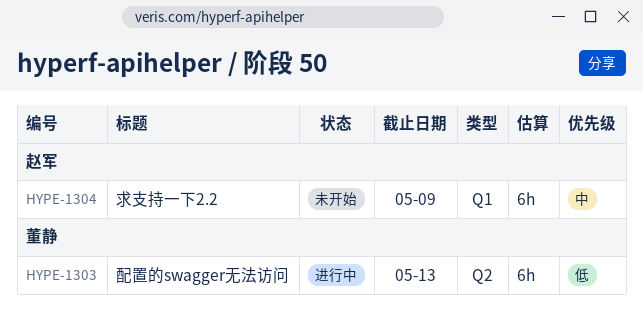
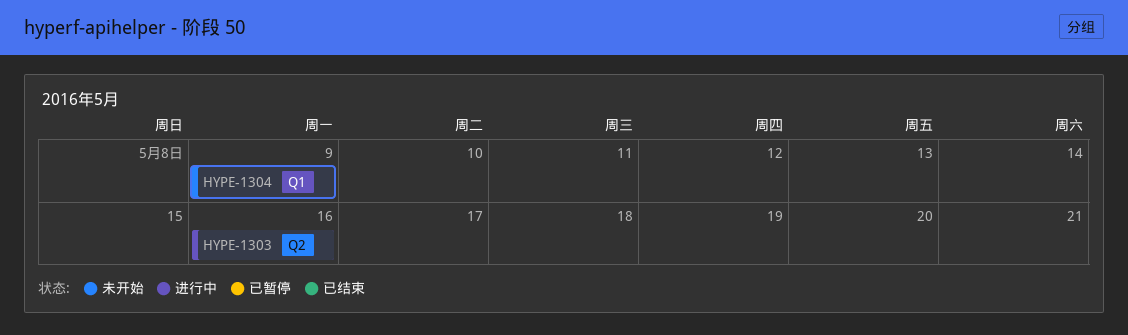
HYPE-1303, due: May 13 -> May 16

